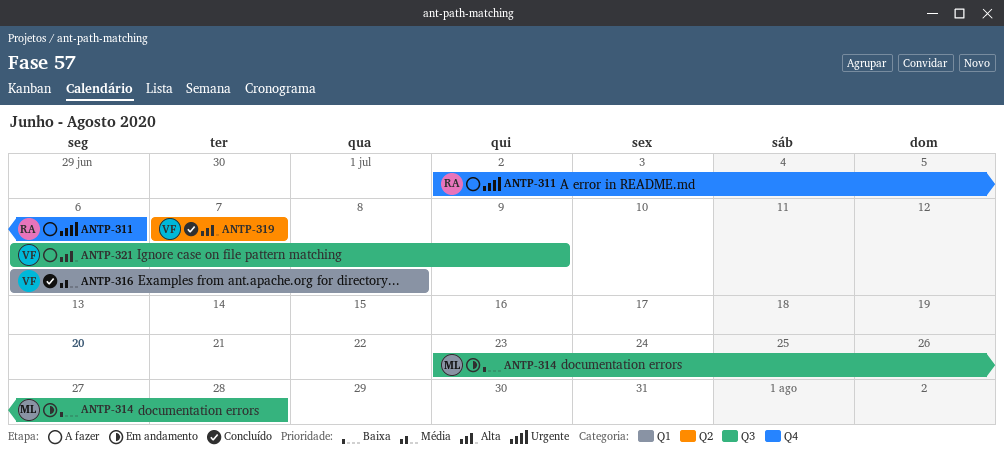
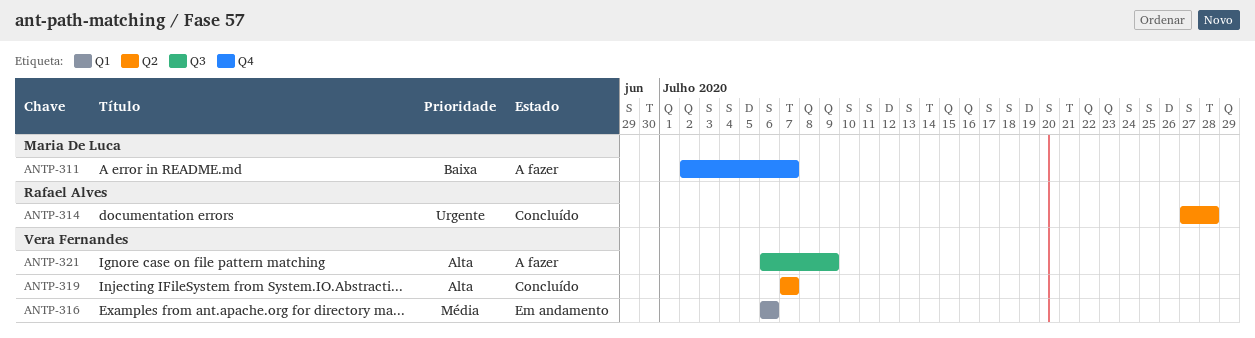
ANTP-311, owner: Rafael Alves -> Maria De Luca
ANTP-311, priority: Urgente -> Baixa
ANTP-311, due: Jul 6 -> Jul 7
ANTP-314, status: Em andamento -> Concluído
ANTP-314, owner: Maria De Luca -> Rafael Alves
ANTP-314, priority: Baixa -> Urgente
ANTP-314, label: Q3 -> Q2
ANTP-314, start: Jul 23 -> Jul 27
ANTP-316, status: Concluído -> Em andamento
ANTP-316, due: Jul 8 -> Jul 6

